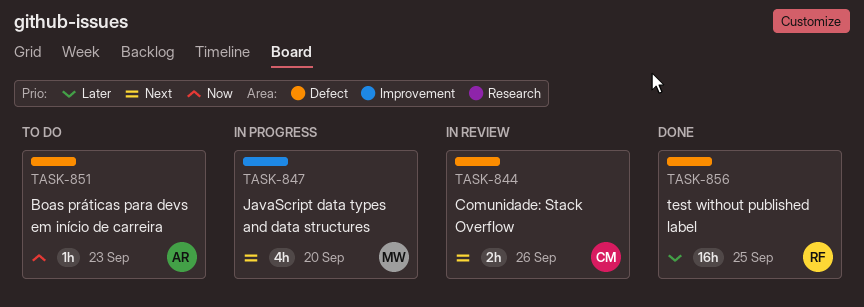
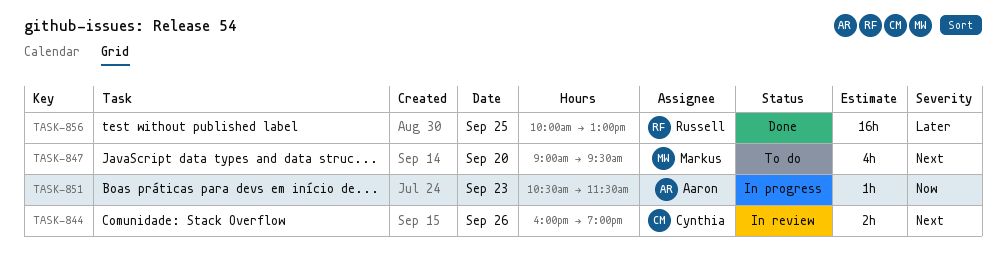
TASK-847, status: In progress -> To do
TASK-851, status: To do -> In progress

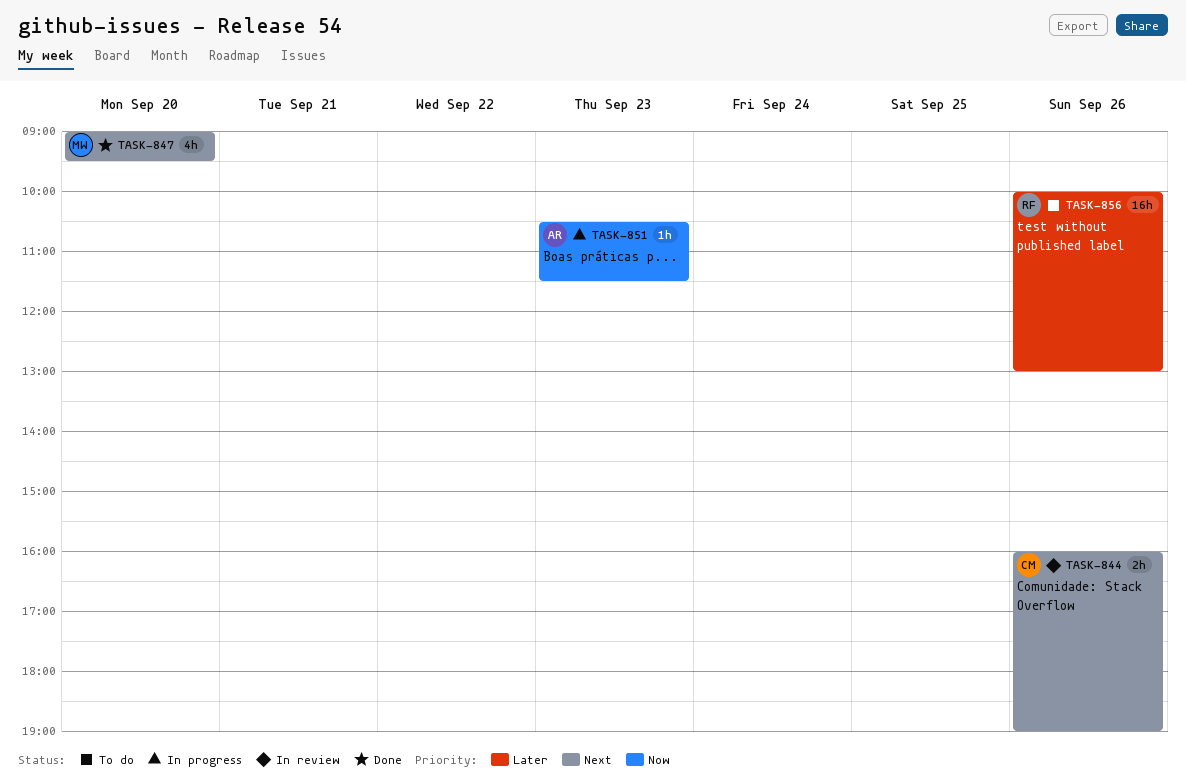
TASK-847, status: To do -> Done
TASK-856, status: Done -> To do
TASK-856, day: Sep 25 -> Sep 26

